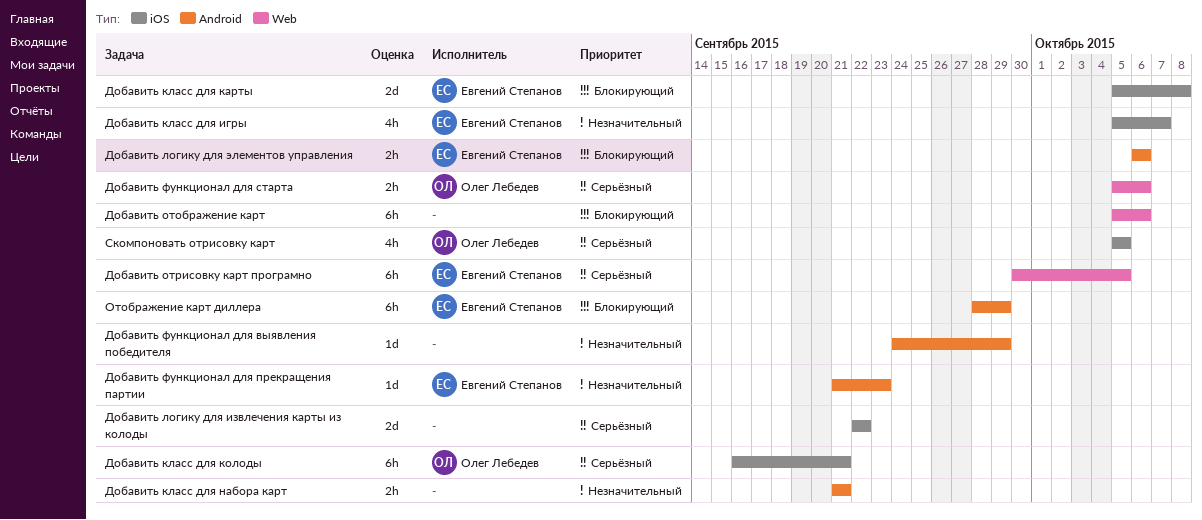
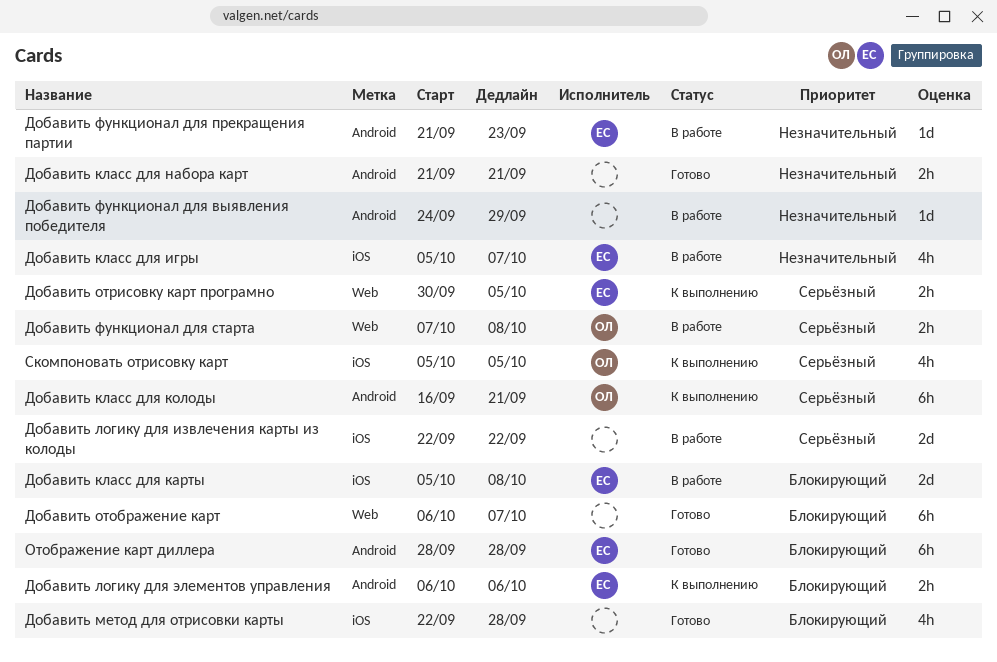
Добавить класс для колоды, label: iOS -> Android
Добавить метод для отрисовки карты: none -> present
Добавить отображение карт, start: Oct 5 -> Oct 6
Добавить отображение карт, due: Oct 6 -> Oct 7
Добавить отрисовку карт програмно, estimate: 6h -> 2h
Добавить функционал для старта, start: Oct 5 -> Oct 7
Добавить функционал для старта, due: Oct 6 -> Oct 8
Отображение карт диллера, due: Sep 29 -> Sep 28

